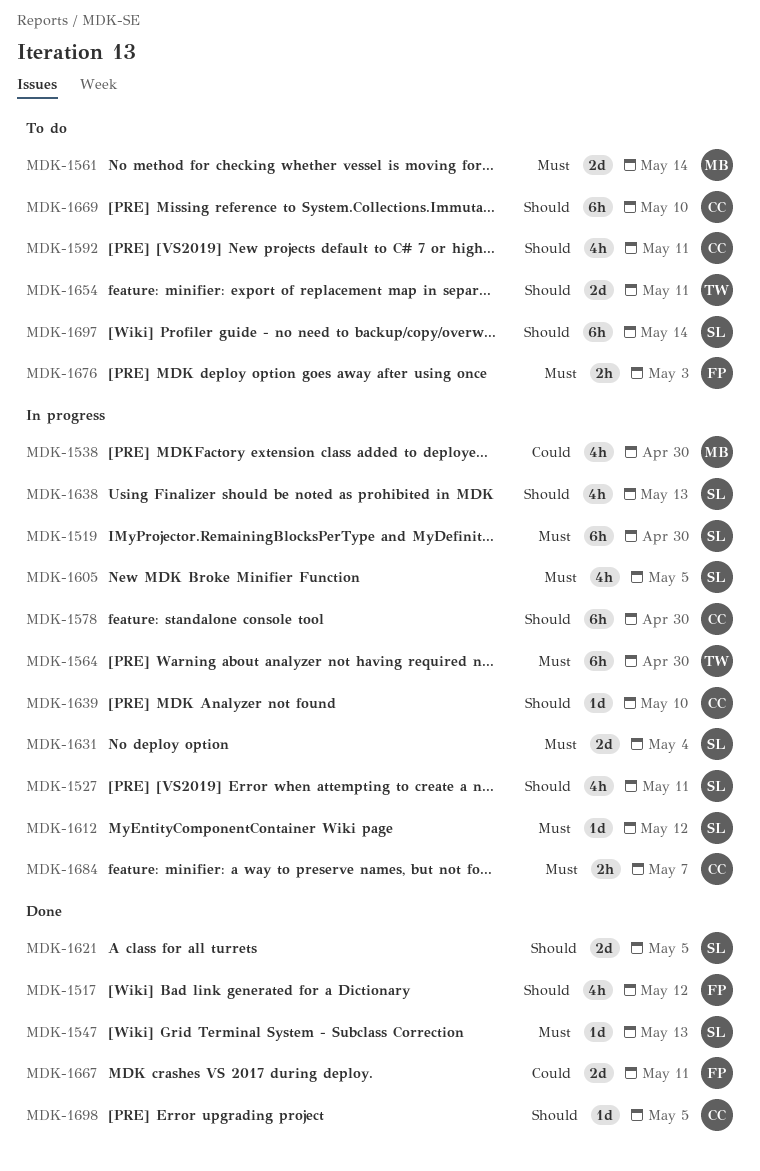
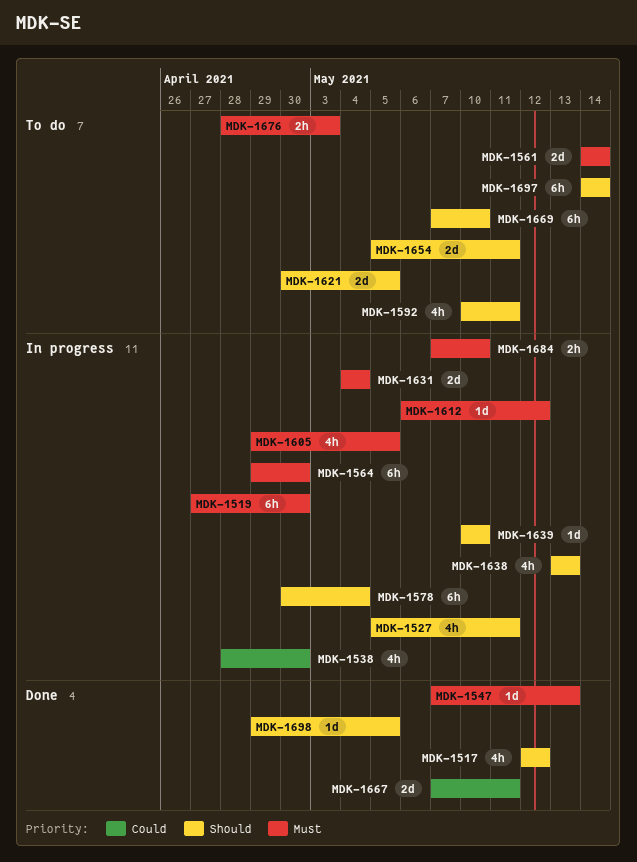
MDK-1578, due: Apr 30 -> May 4
MDK-1621, status: Done -> To do
MDK-1684, due: May 7 -> May 10

